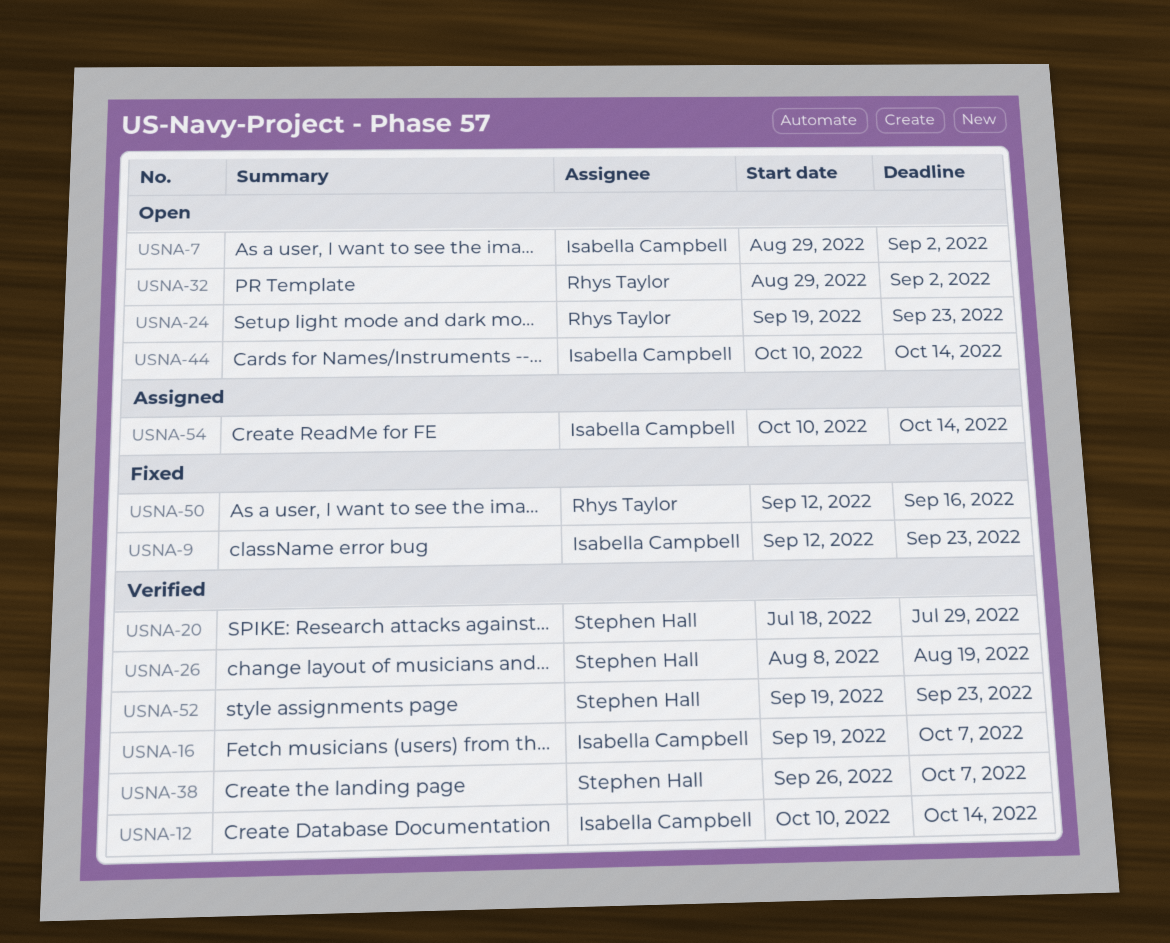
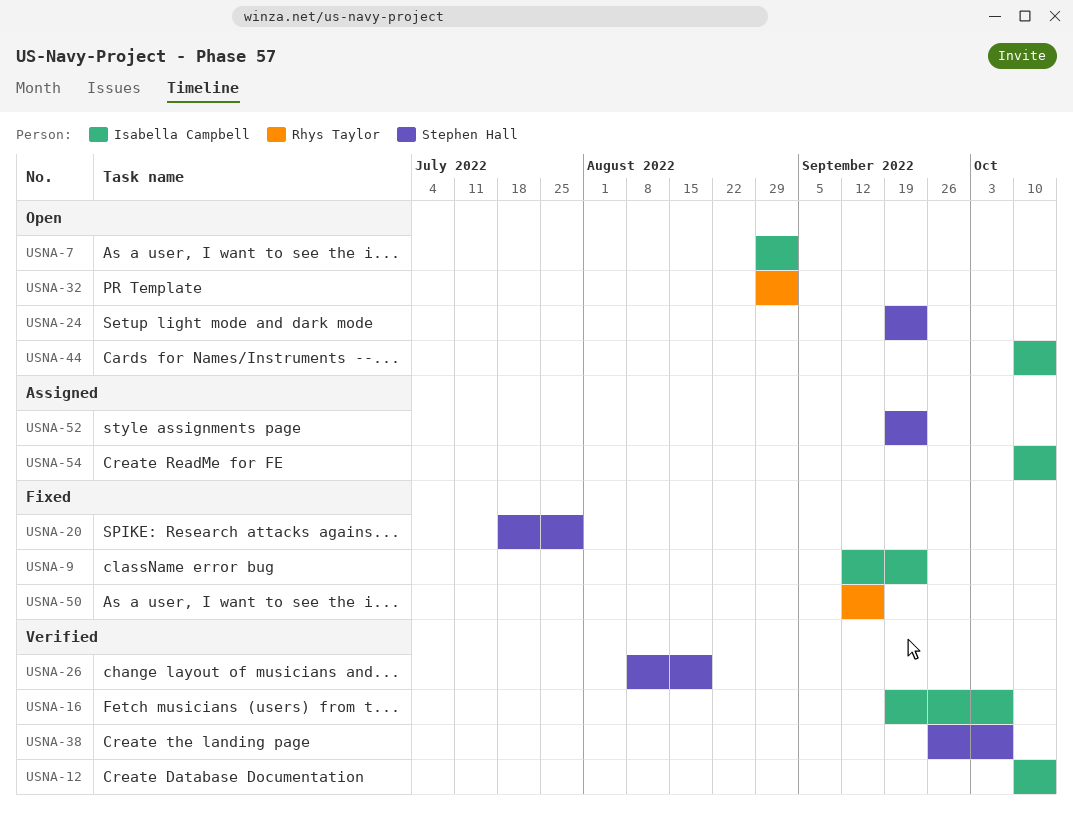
USNA-20, status: Verified -> Fixed
USNA-24, owner: Rhys Taylor -> Stephen Hall
USNA-52, status: Verified -> Assigned

